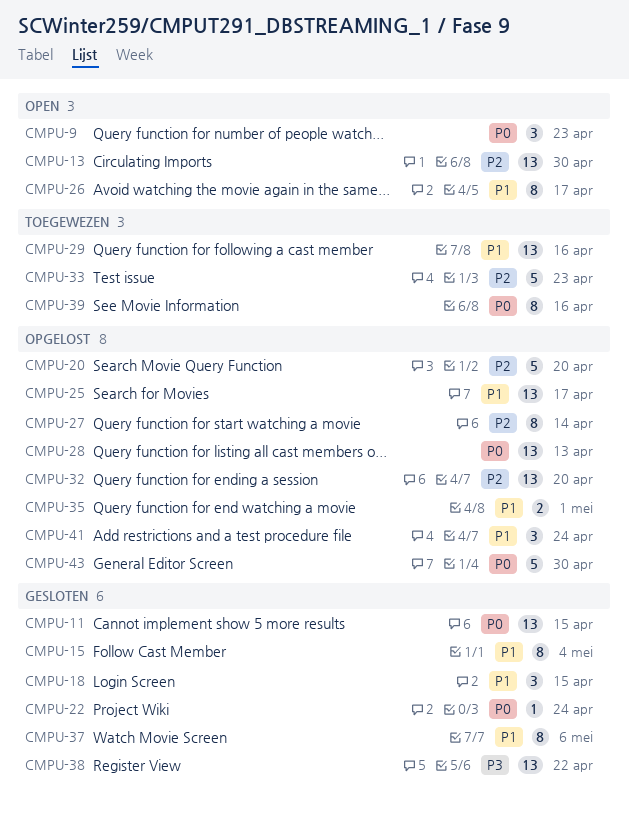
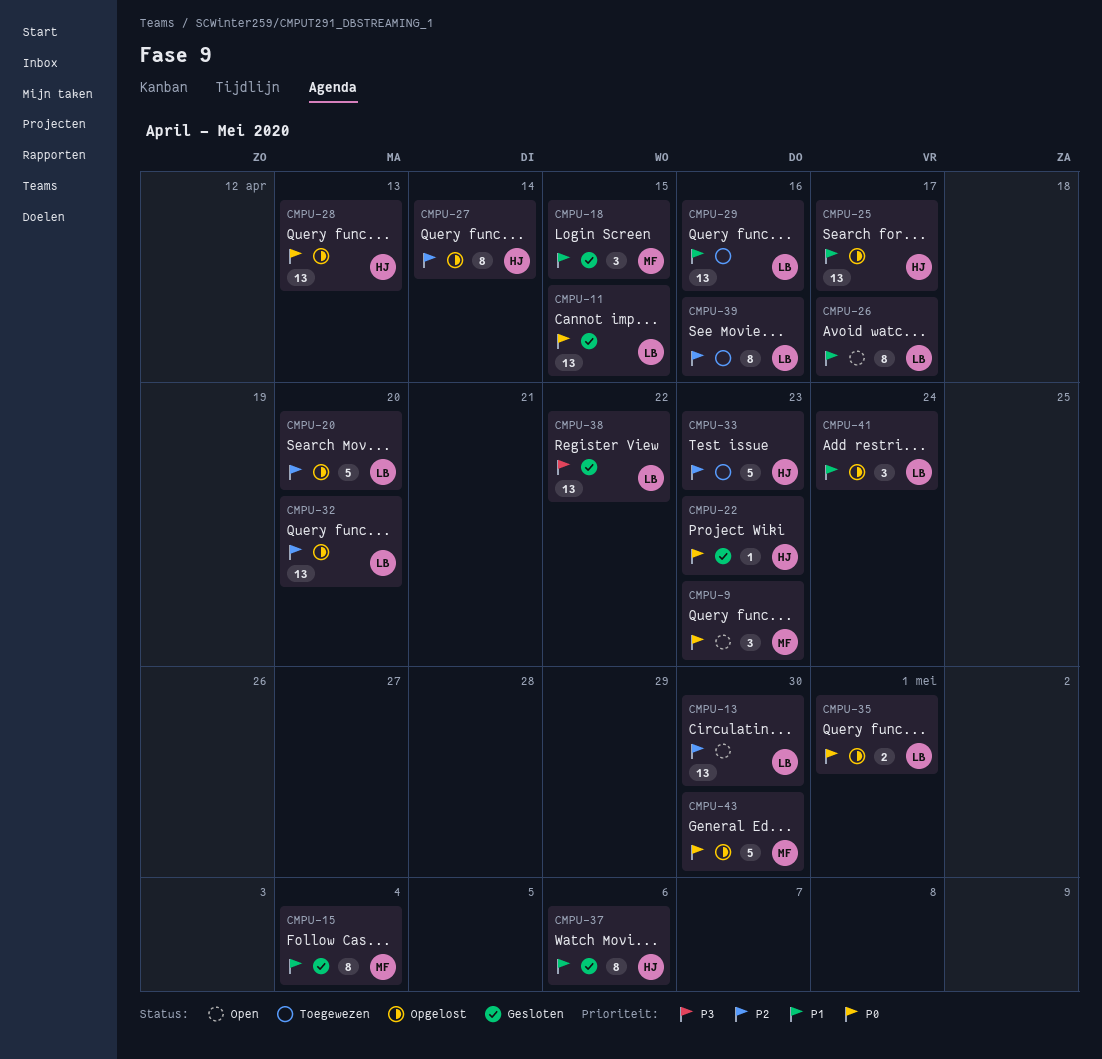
CMPU-22, due: Apr 24 -> Apr 23
CMPU-35, priority: P1 -> P0
CMPU-39, priority: P0 -> P2

